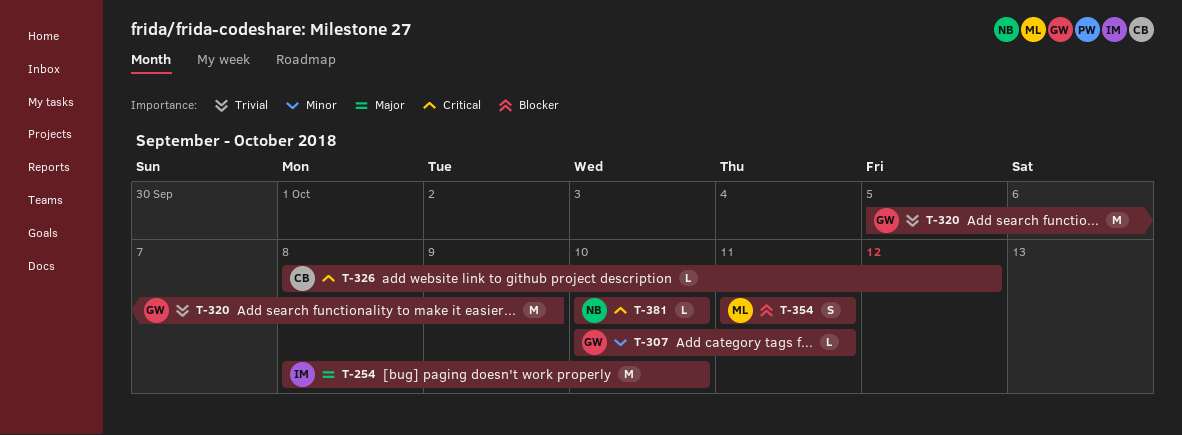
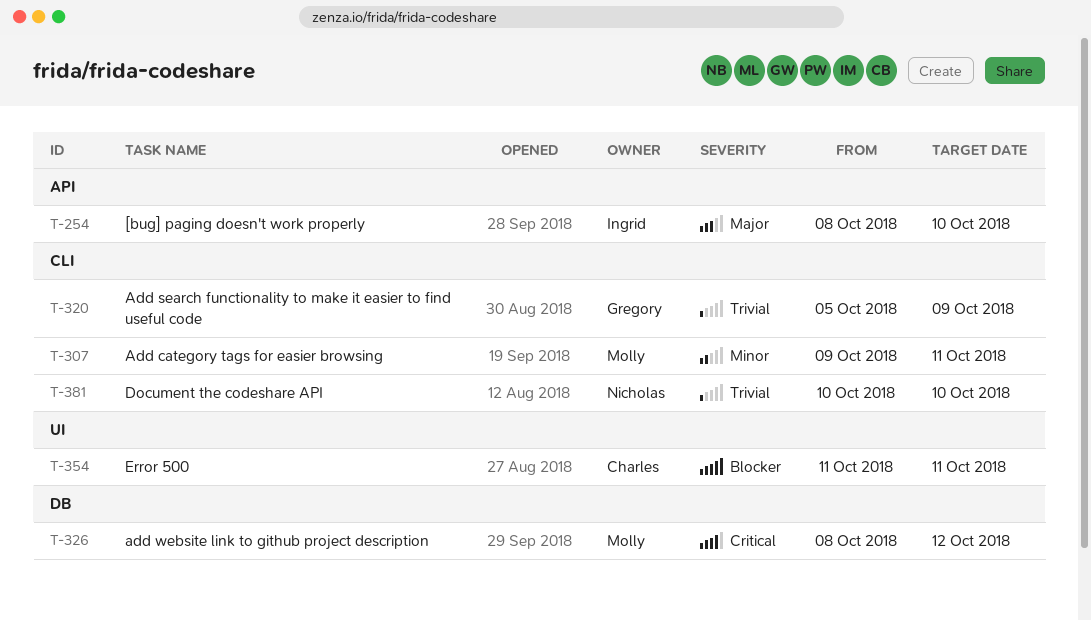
T-307, owner: Gregory -> Molly
T-307, start: Oct 10 -> Oct 9
T-326, owner: Charles -> Molly
T-354, owner: Molly -> Charles
T-381, priority: Critical -> Trivial

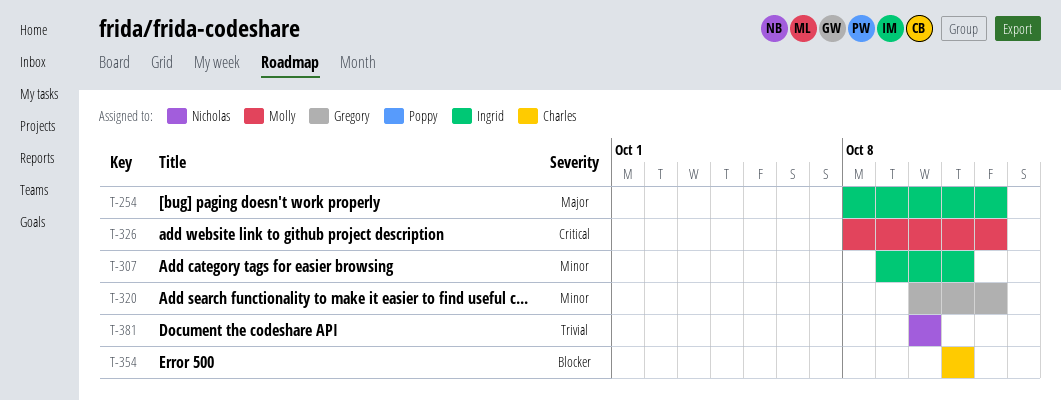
T-254, due: Oct 10 -> Oct 12
T-307, owner: Molly -> Ingrid
T-320, priority: Trivial -> Minor
T-320, start: Oct 5 -> Oct 10
T-320, due: Oct 9 -> Oct 12

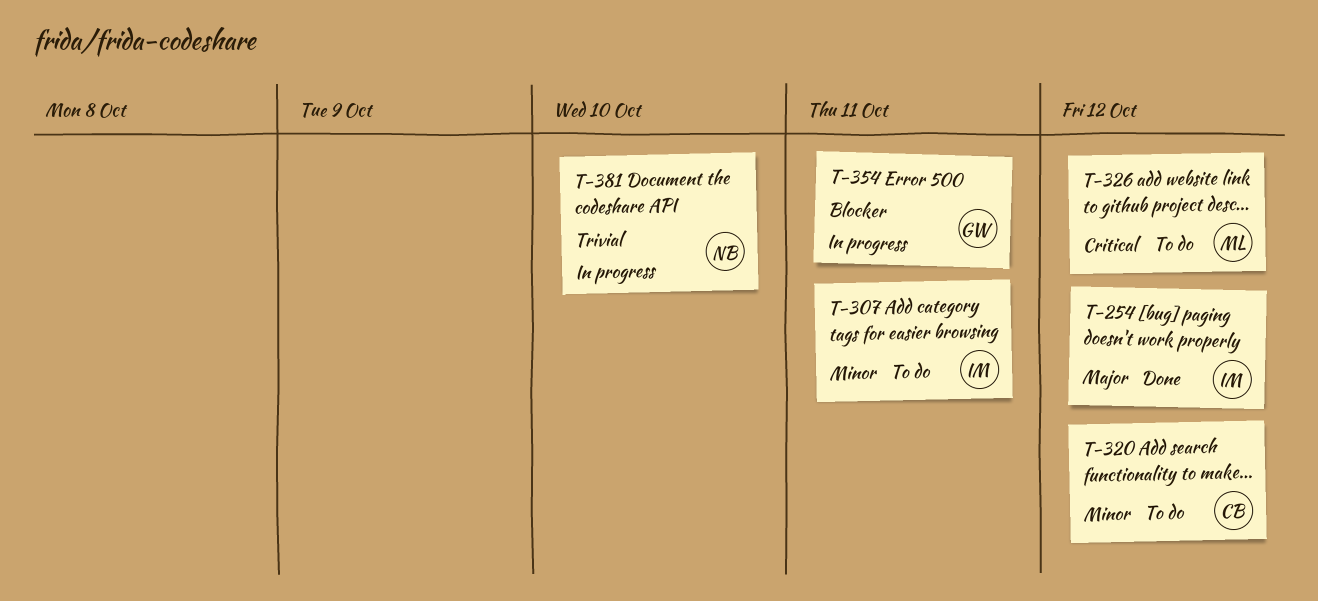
T-320, owner: Gregory -> Charles
T-354, owner: Charles -> Gregory

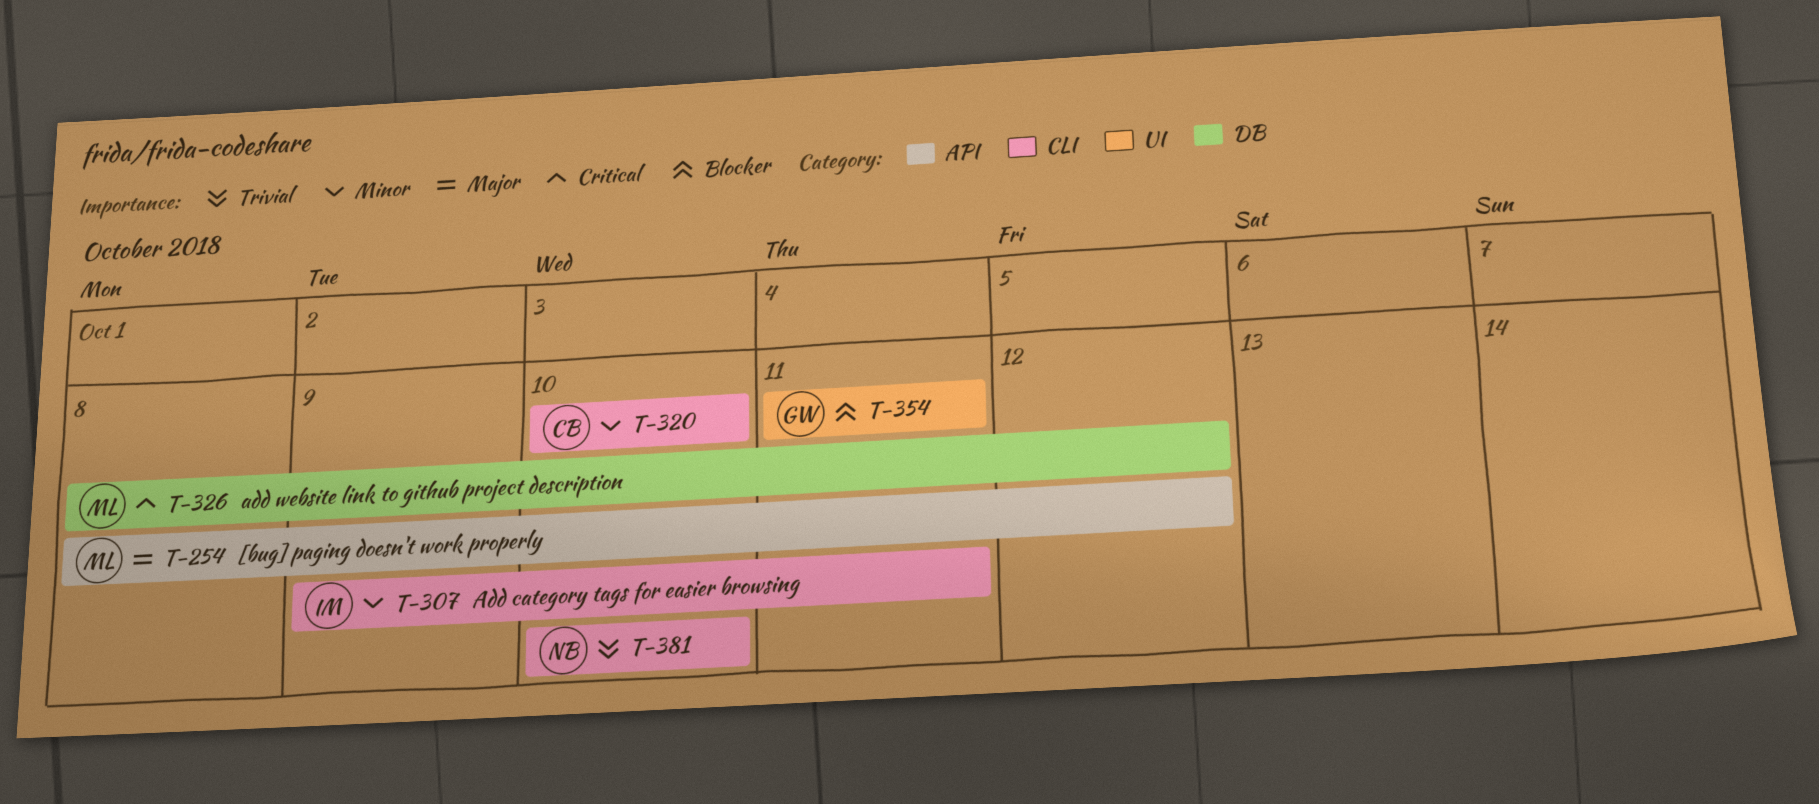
T-254, owner: IM -> ML
T-320, due: Oct 12 -> Oct 10

